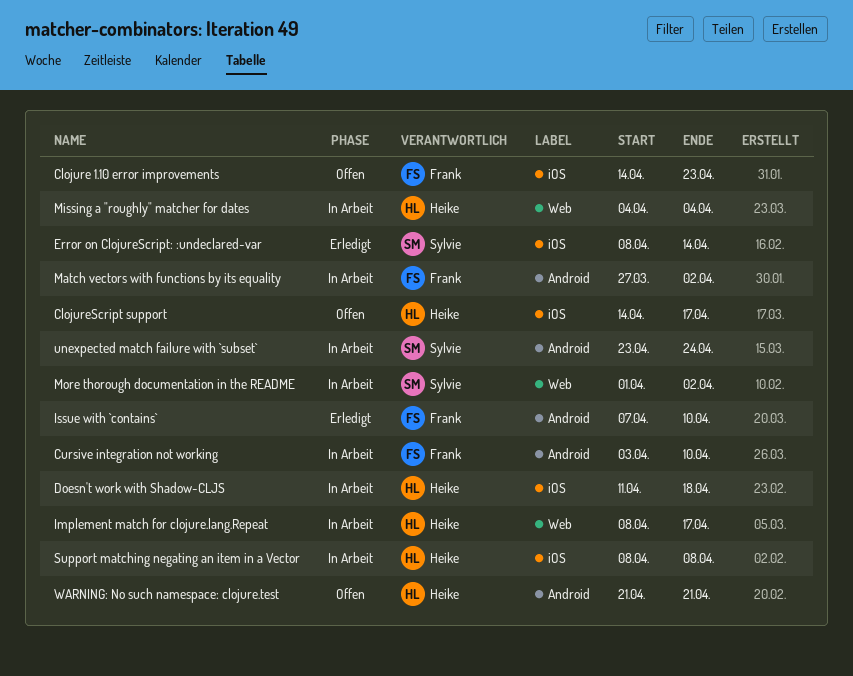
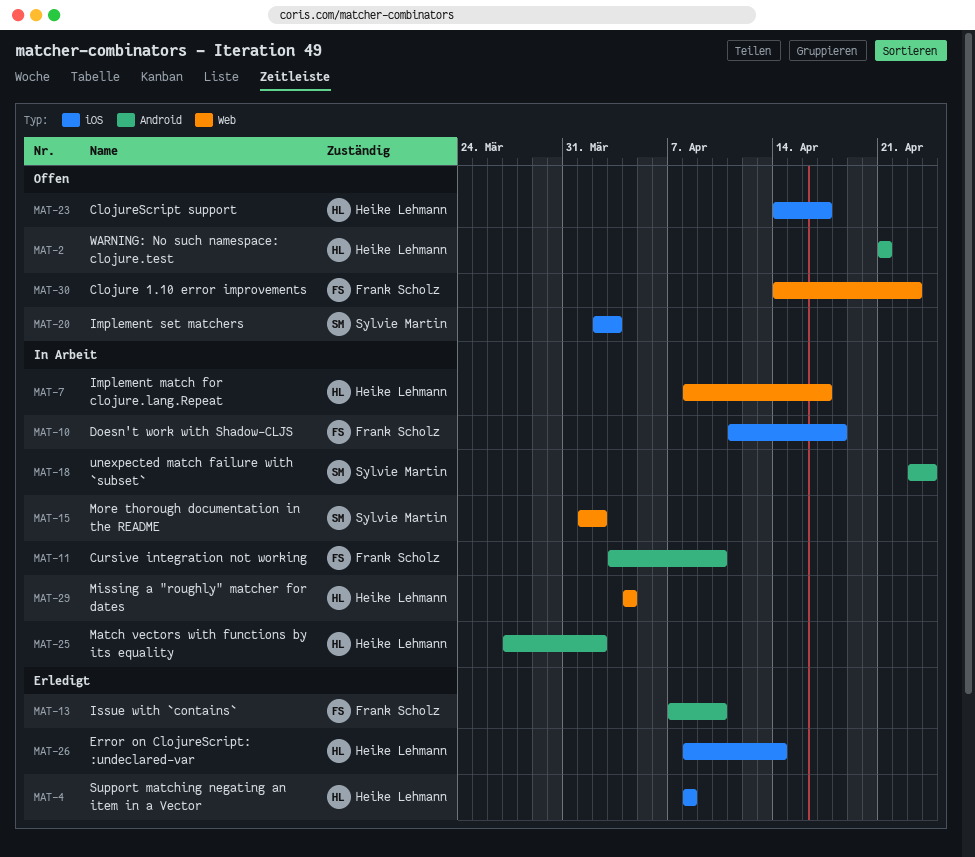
Clojure 1.10 error improvements, label: iOS -> Web
Doesn't work with Shadow-CLJS, owner: Heike Lehmann -> Frank Scholz
Error on ClojureScript: :undeclared-var, owner: Sylvie Martin -> Heike Lehmann
Implement set matchers: none -> present
Match vectors with functions by its equality, owner: Frank Scholz -> Heike Lehmann
Support matching negating an item in a Vector, status: In Arbeit -> Erledigt

